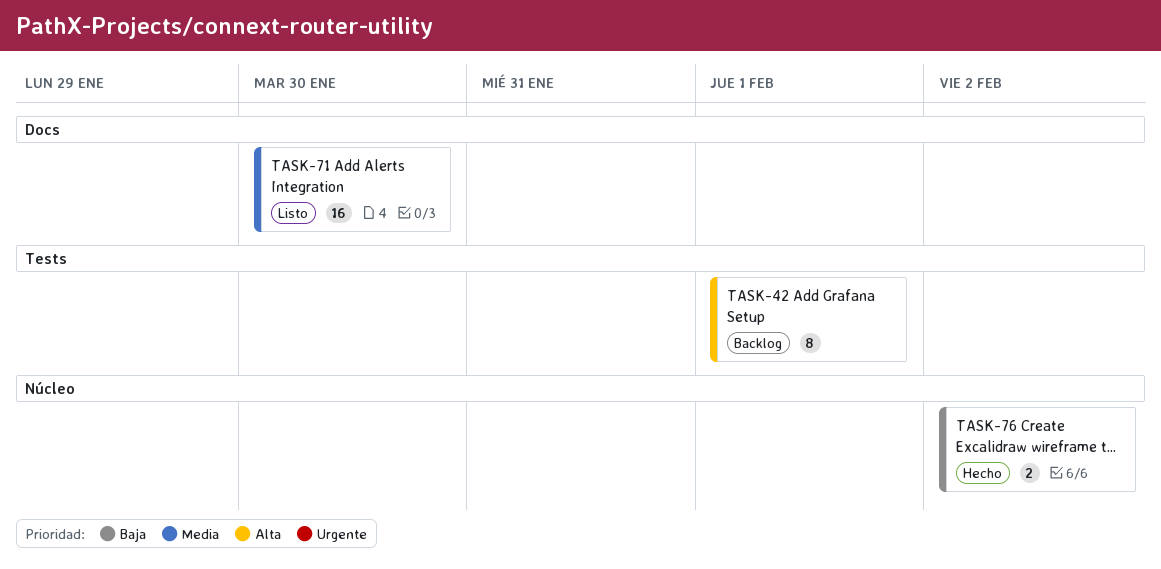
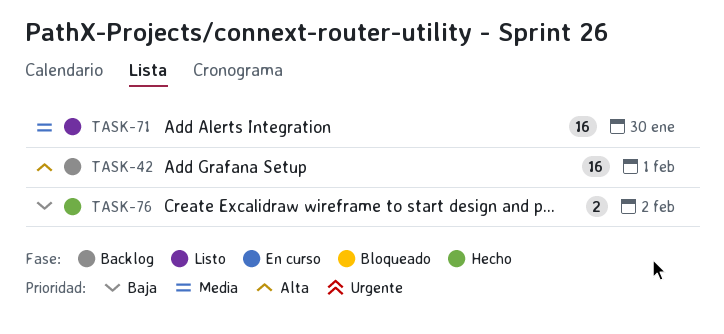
TASK-42, estimate: 8 -> 16

